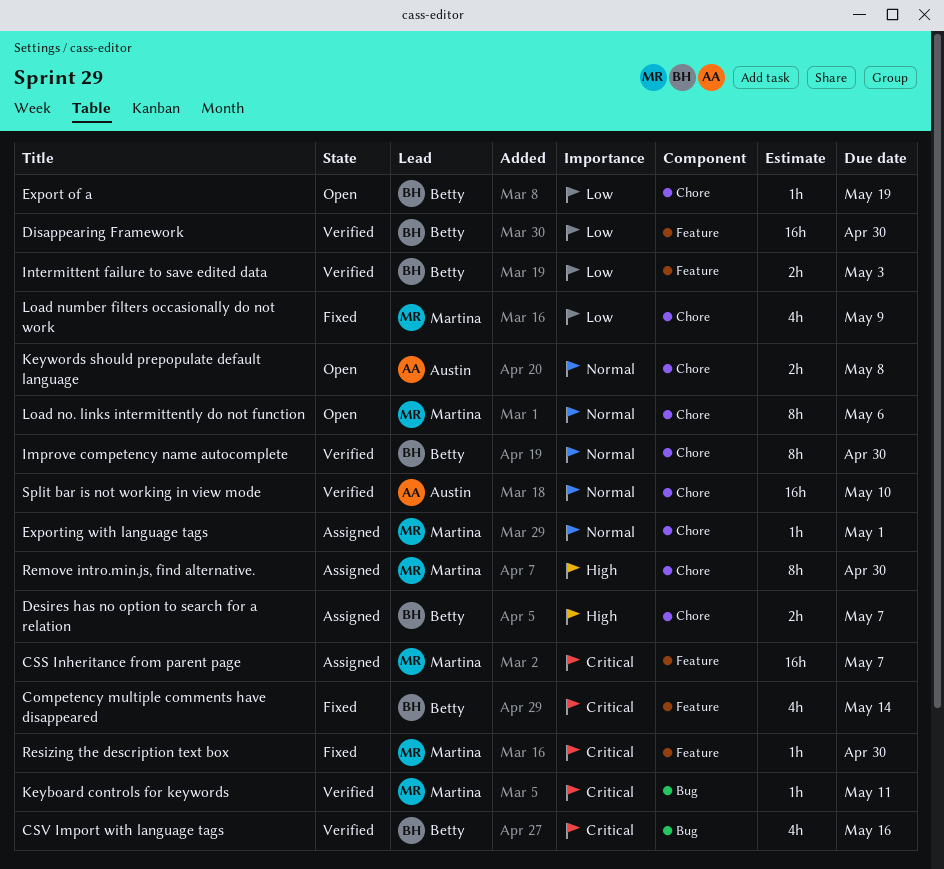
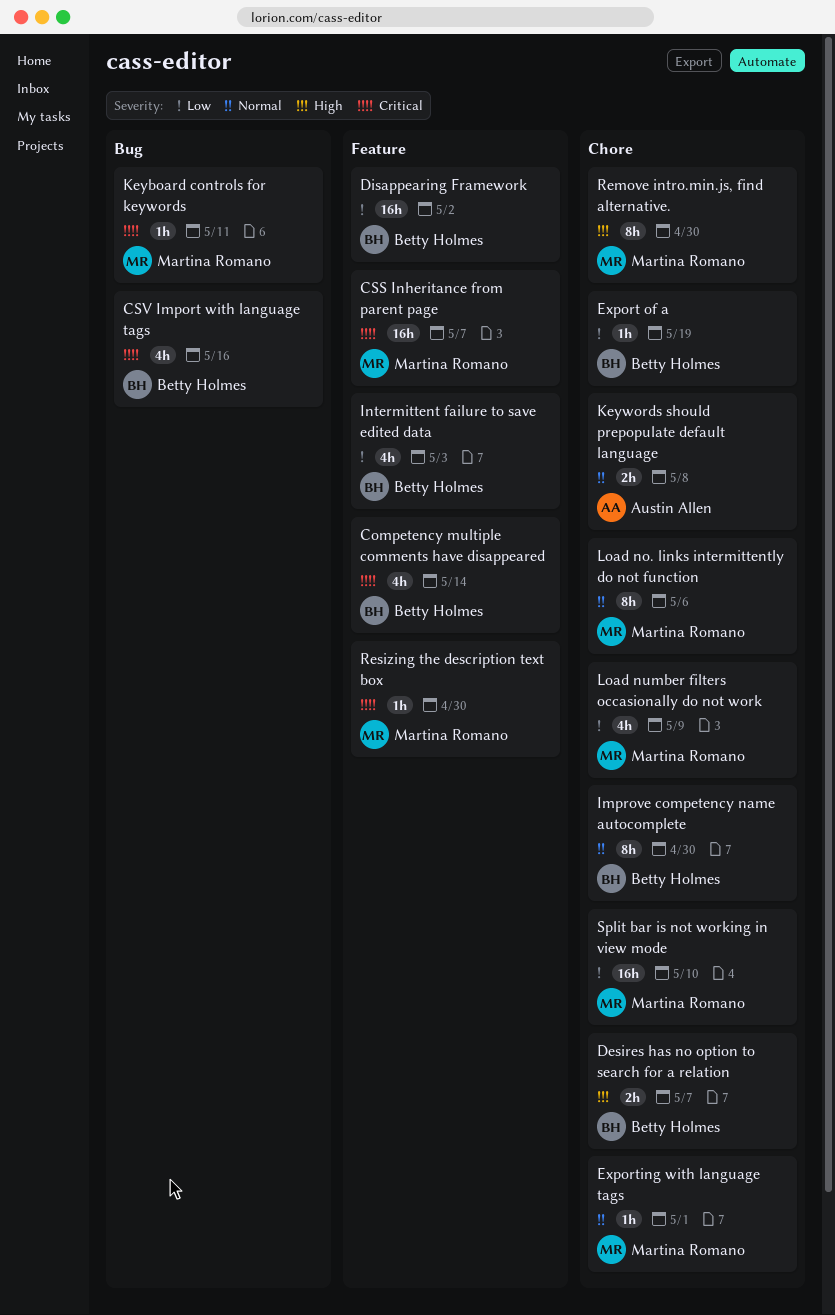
Disappearing Framework, due: Apr 30 -> May 2
Intermittent failure to save edited data, estimate: 2h -> 4h
Split bar is not working in view mode, owner: Austin Allen -> Martina Romano
Split bar is not working in view mode, priority: Normal -> Low

